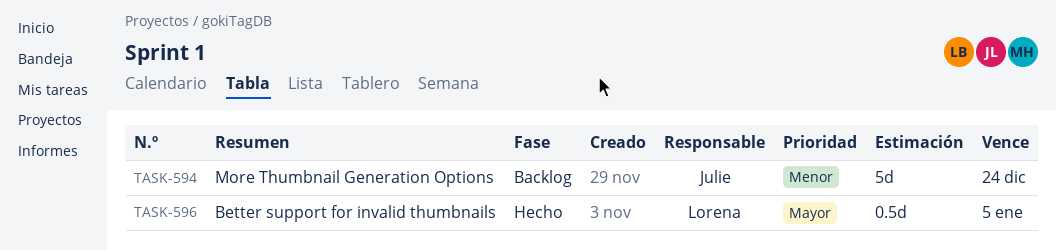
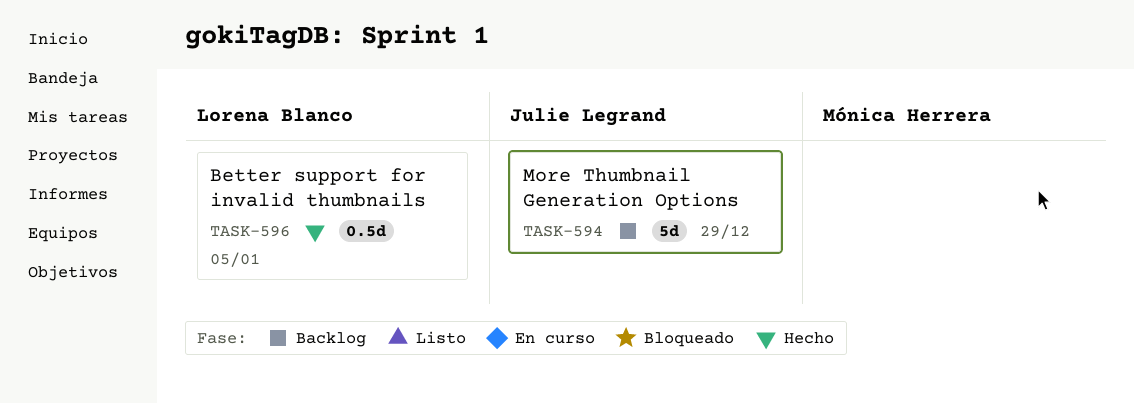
TASK-594, due: Dec 24 -> Dec 29

